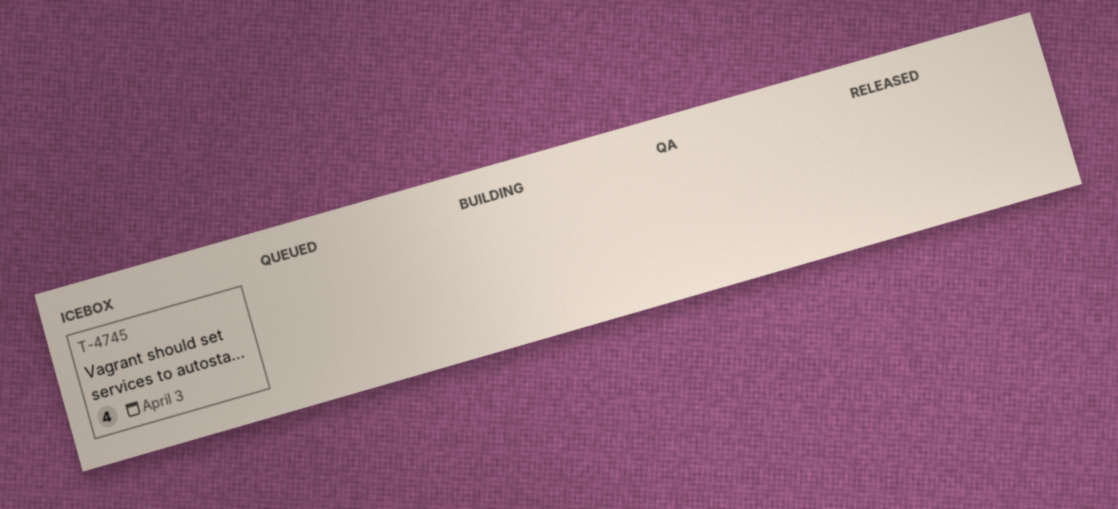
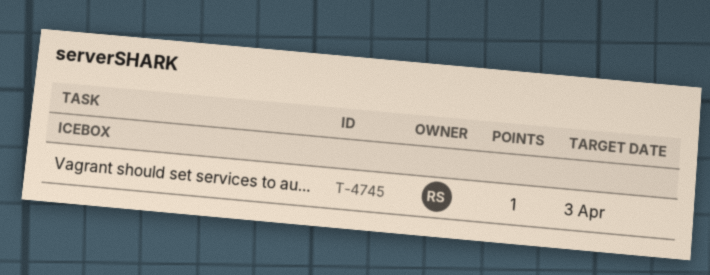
T-4745, estimate: 4 -> 1

